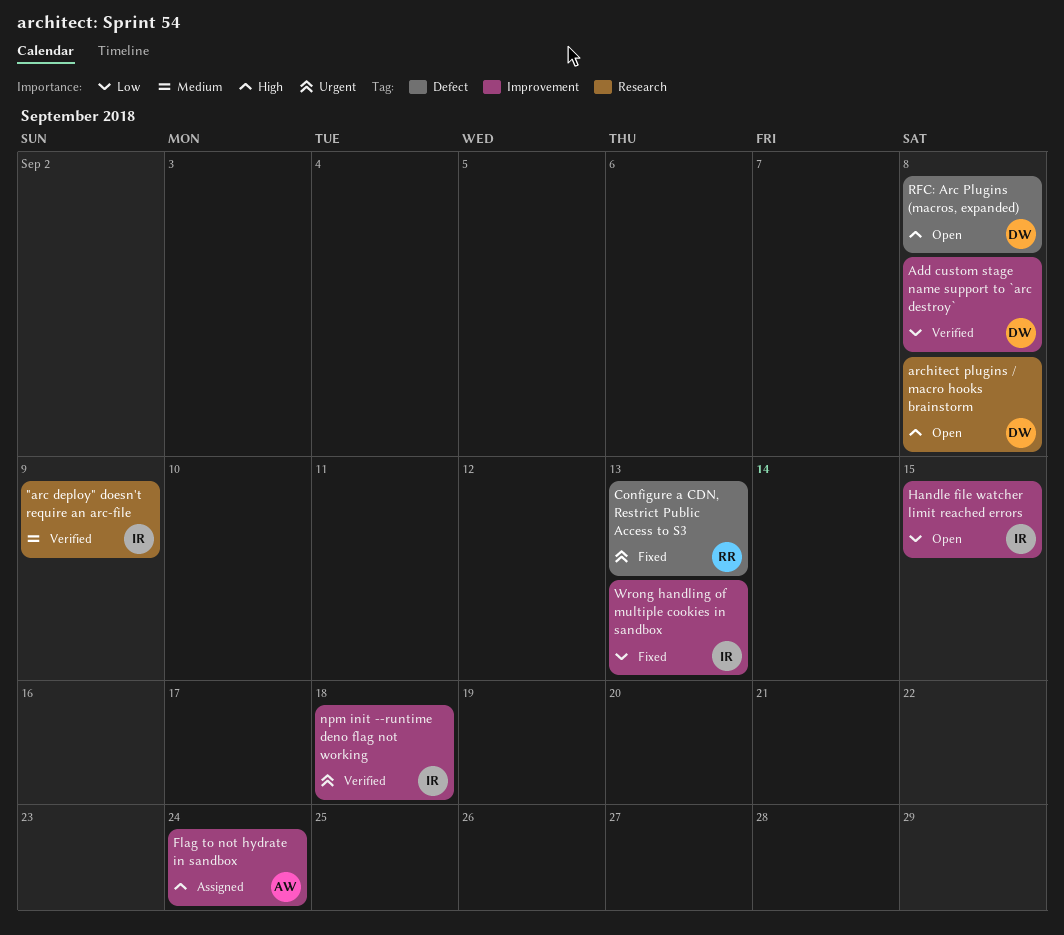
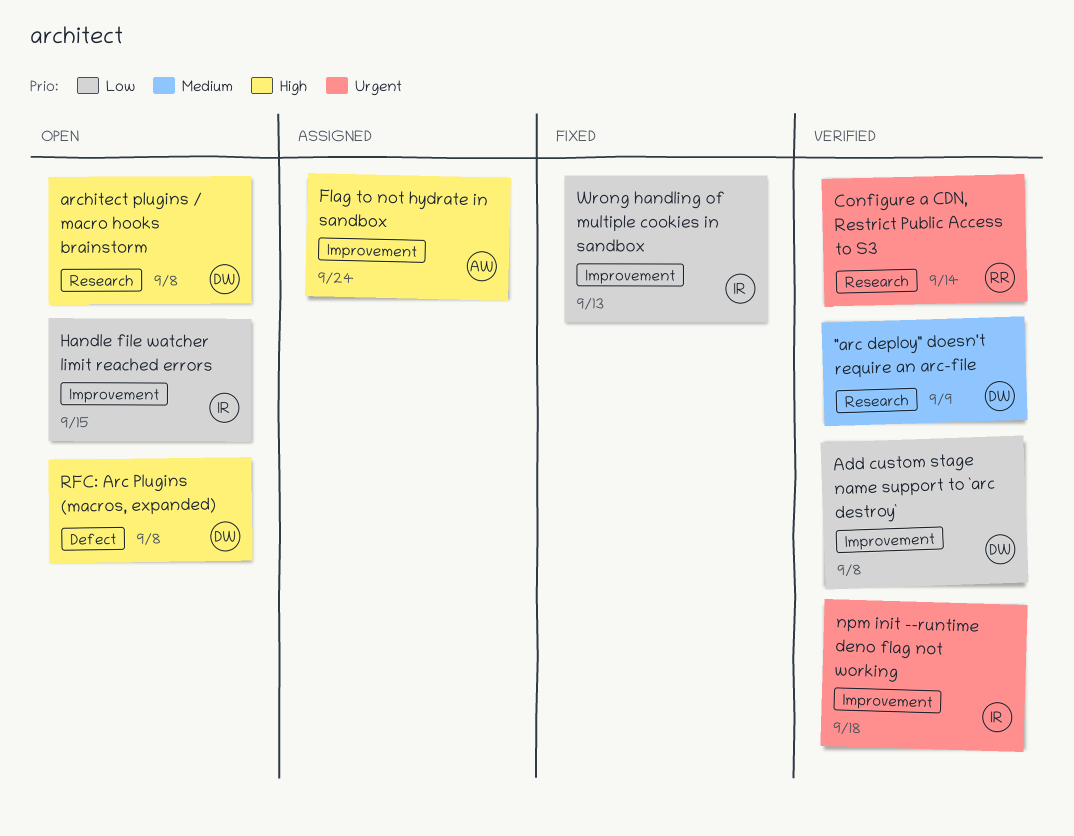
"arc deploy" doesn't require an arc-file, owner: IR -> DW
Configure a CDN, Restrict Public Access to S3, status: Fixed -> Verified
Configure a CDN, Restrict Public Access to S3, label: Defect -> Research
Configure a CDN, Restrict Public Access to S3, due: Sep 13 -> Sep 14

